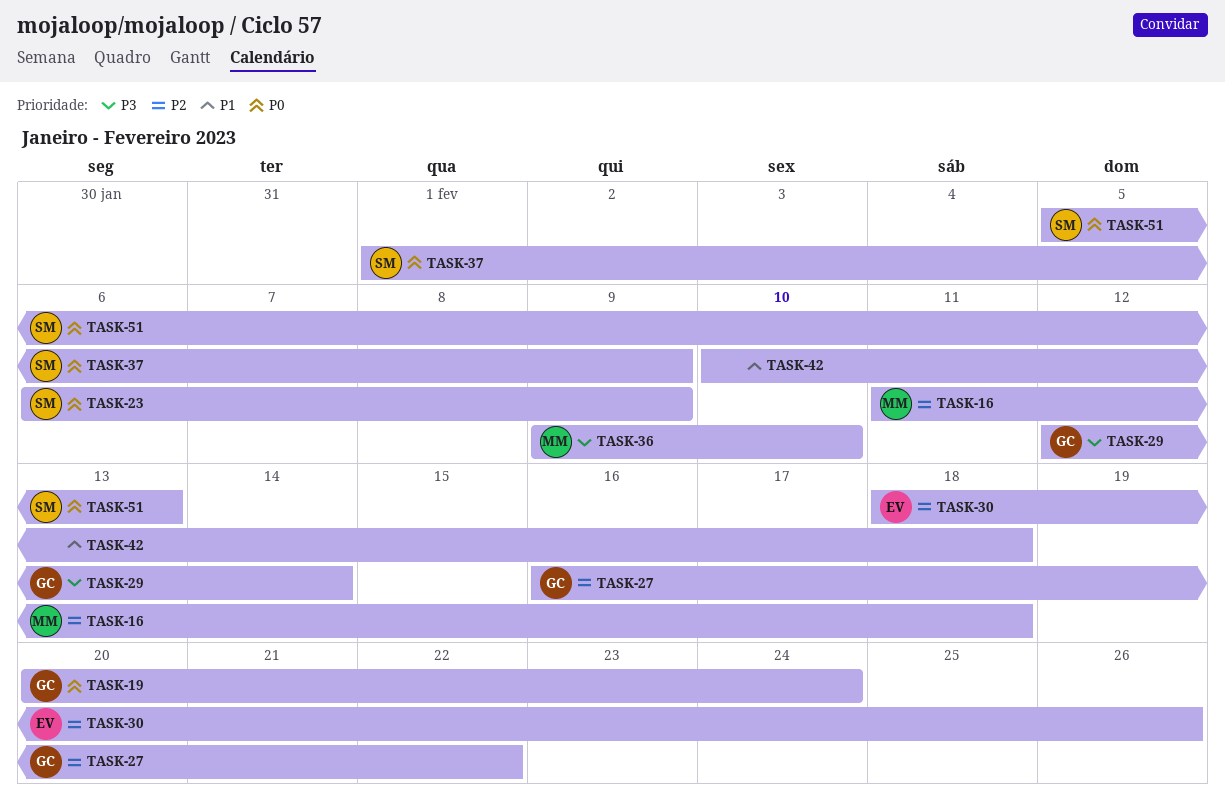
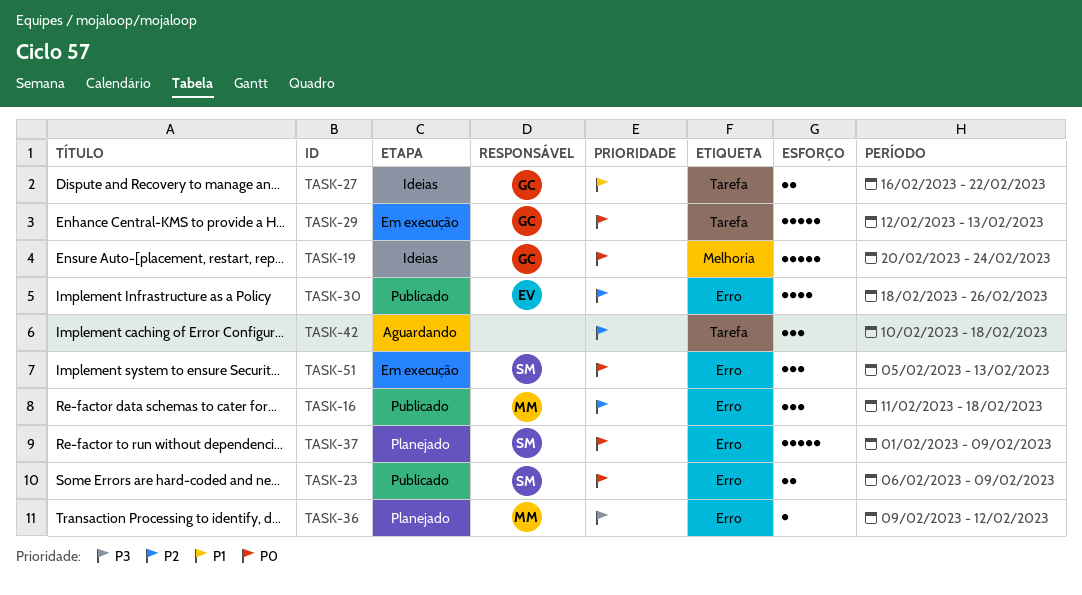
TASK-27, priority: P2 -> P1
TASK-29, priority: P3 -> P0
TASK-29, due: Feb 14 -> Feb 13
TASK-36, due: Feb 10 -> Feb 12
TASK-42, priority: P1 -> P2

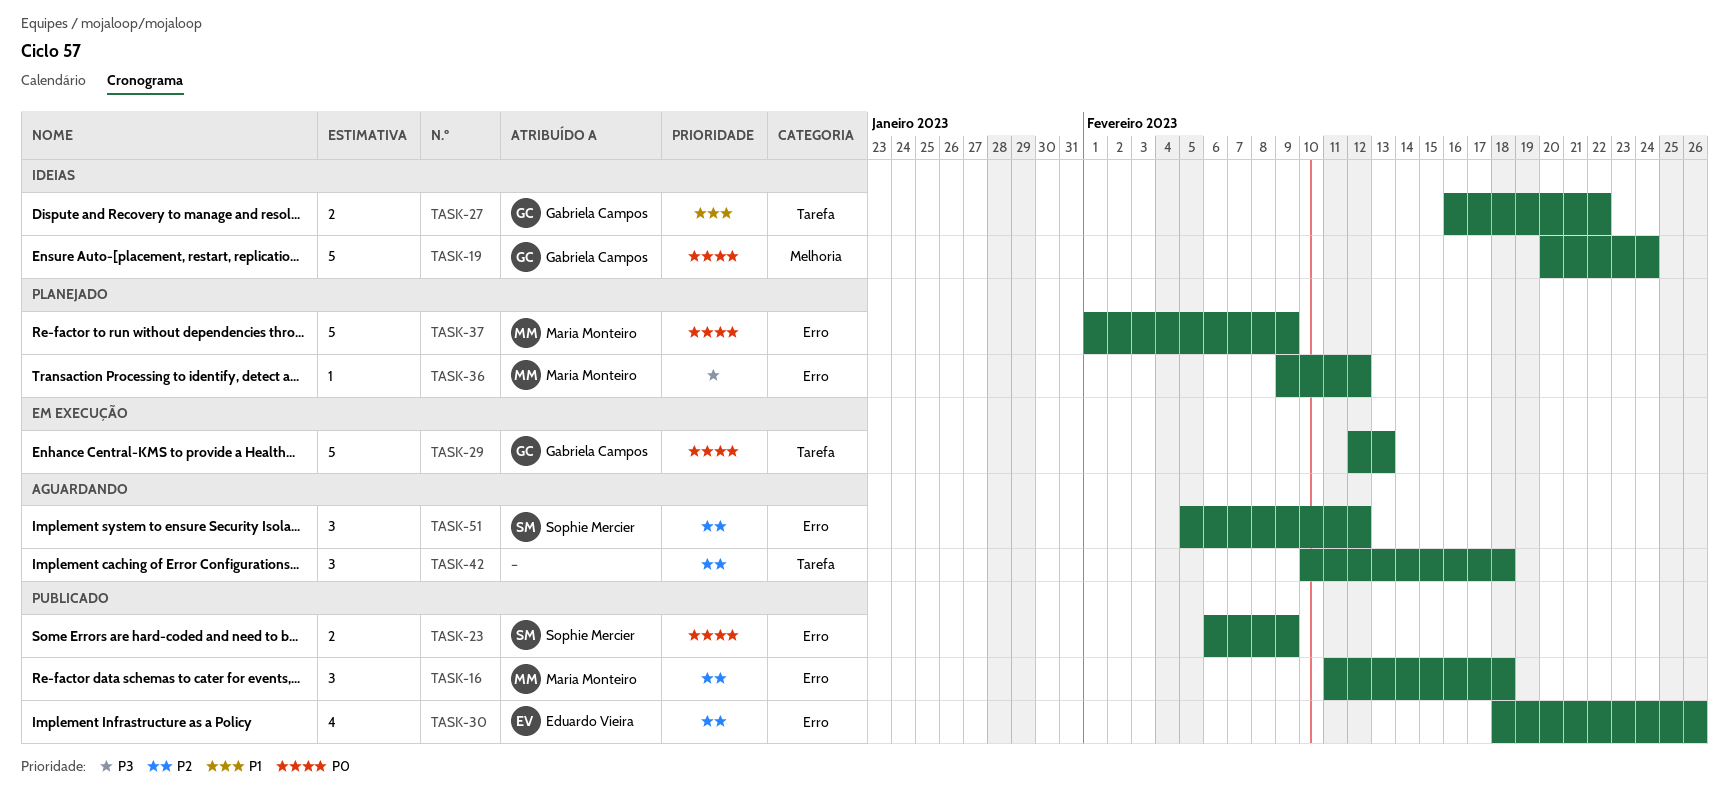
TASK-37, owner: Sophie Mercier -> Maria Monteiro
TASK-51, status: Em execução -> Aguardando
TASK-51, priority: P0 -> P2
TASK-51, due: Feb 13 -> Feb 12

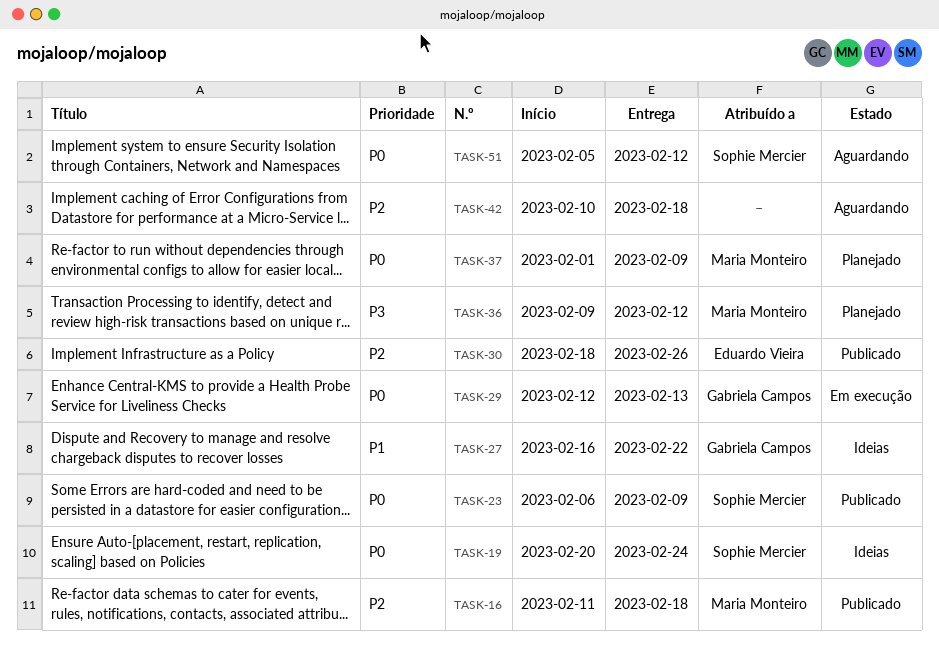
TASK-19, owner: Gabriela Campos -> Sophie Mercier
TASK-51, priority: P2 -> P0

